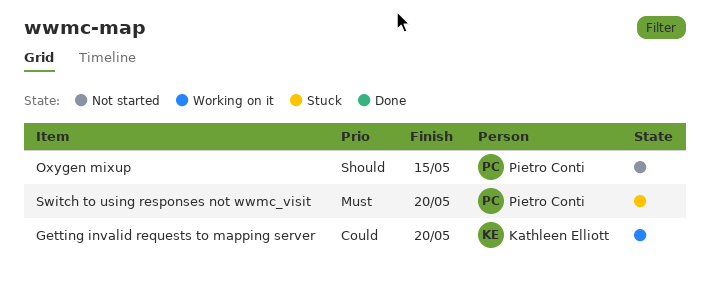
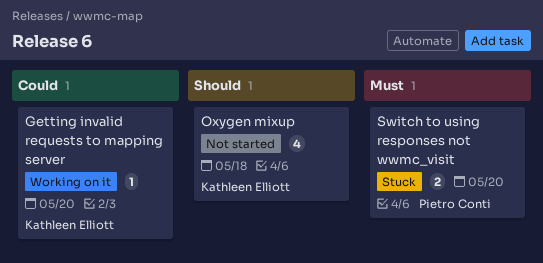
Oxygen mixup, owner: Pietro Conti -> Kathleen Elliott
Oxygen mixup, due: May 15 -> May 18

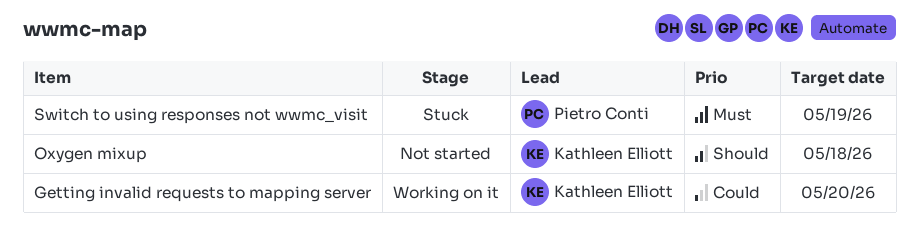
Switch to using responses not wwmc_visit, due: May 20 -> May 19

